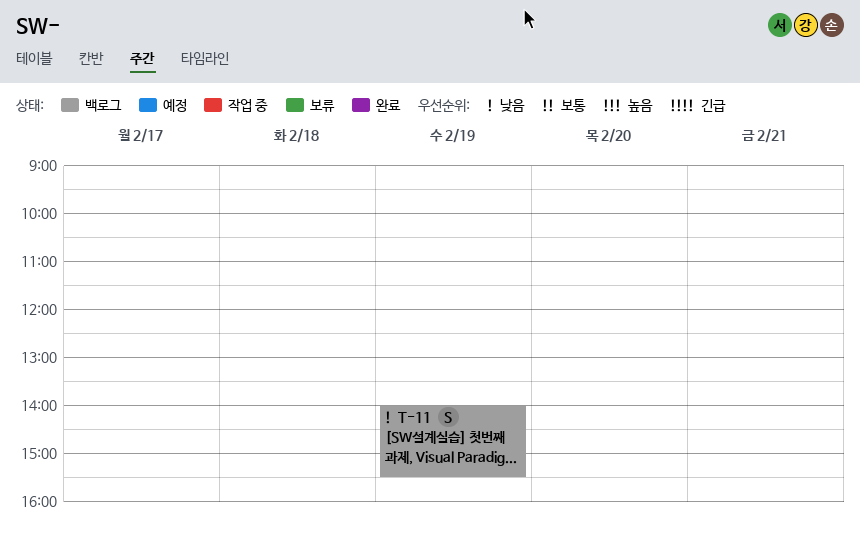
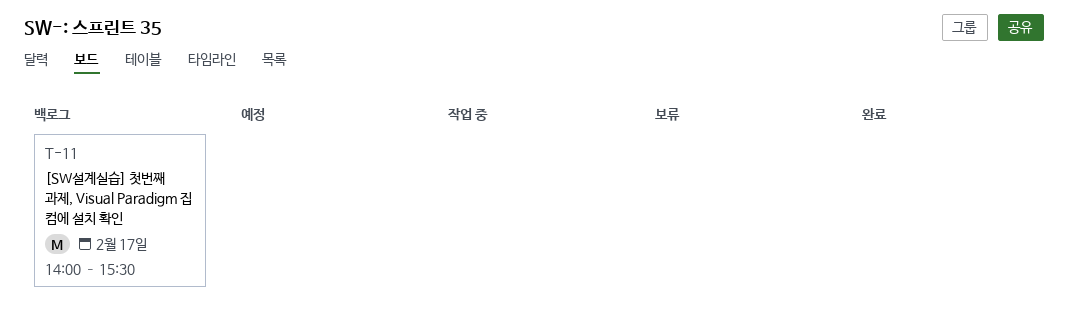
T-11, estimate: S -> M
T-11, day: Feb 19 -> Feb 17

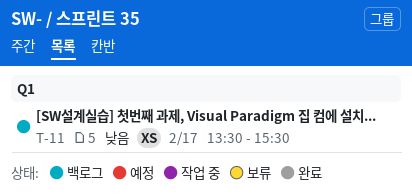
T-11, estimate: M -> XS
T-11, begins: 14:00 -> 13:30

